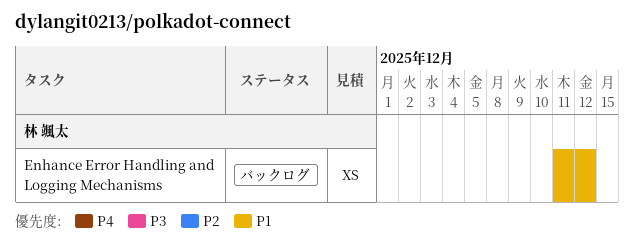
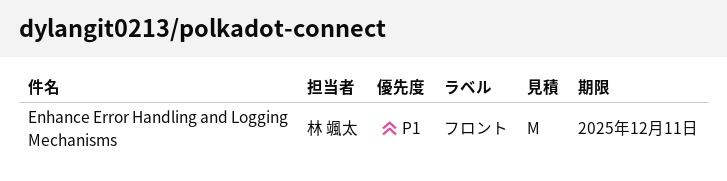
Enhance Error Handling and Logging Mechanisms, estimate: XS -> M
Enhance Error Handling and Logging Mechanisms, due: Dec 12 -> Dec 11

